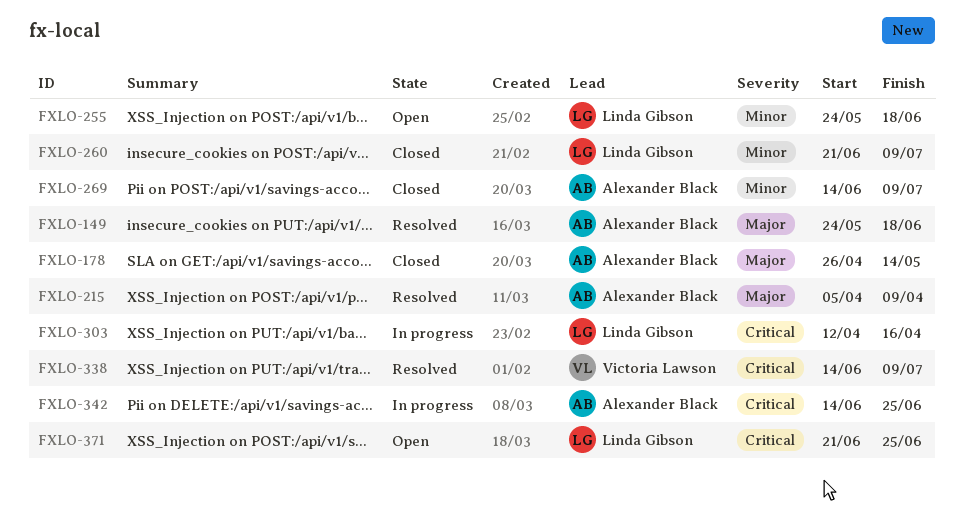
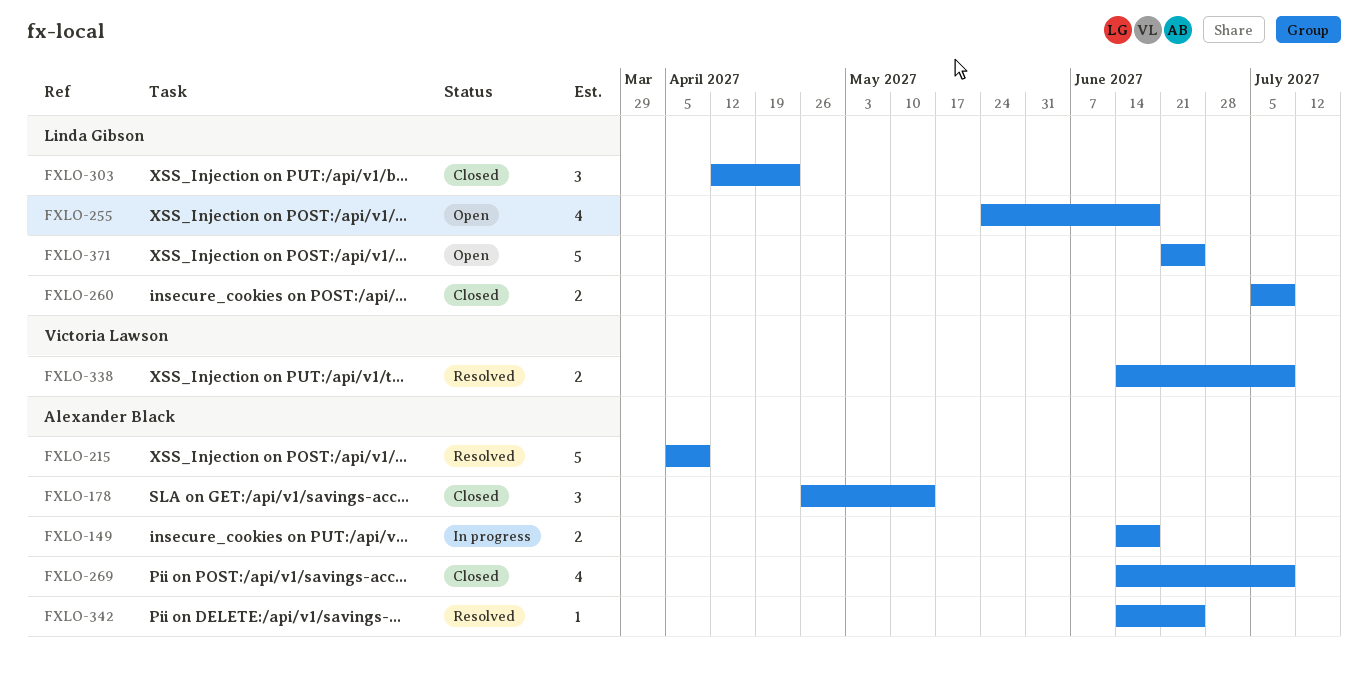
FXLO-149, status: Resolved -> In progress
FXLO-149, start: May 24 -> Jun 14
FXLO-260, start: Jun 21 -> Jul 5
FXLO-303, status: In progress -> Closed
FXLO-303, due: Apr 16 -> Apr 23
FXLO-342, status: In progress -> Resolved

